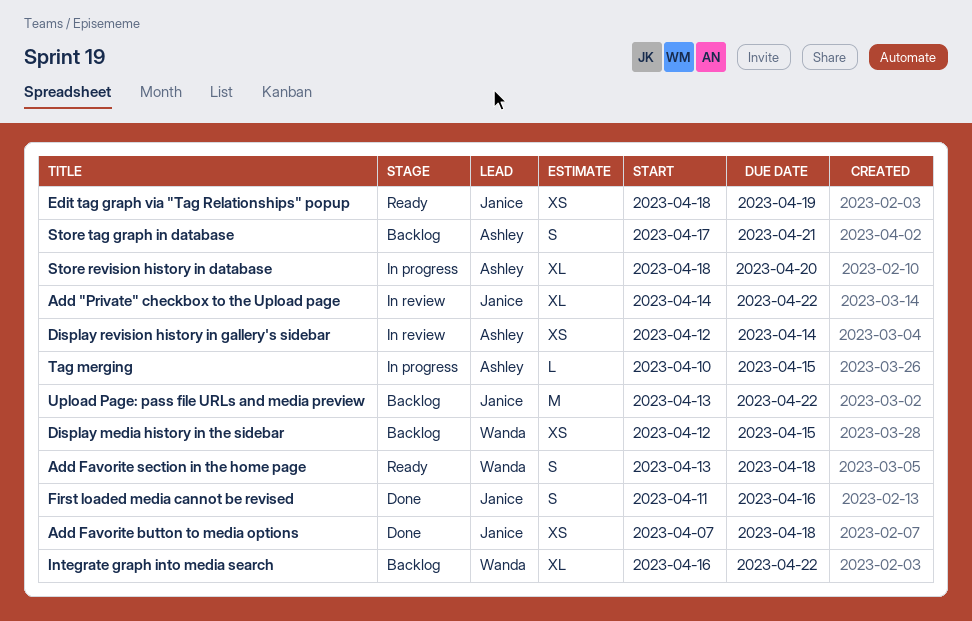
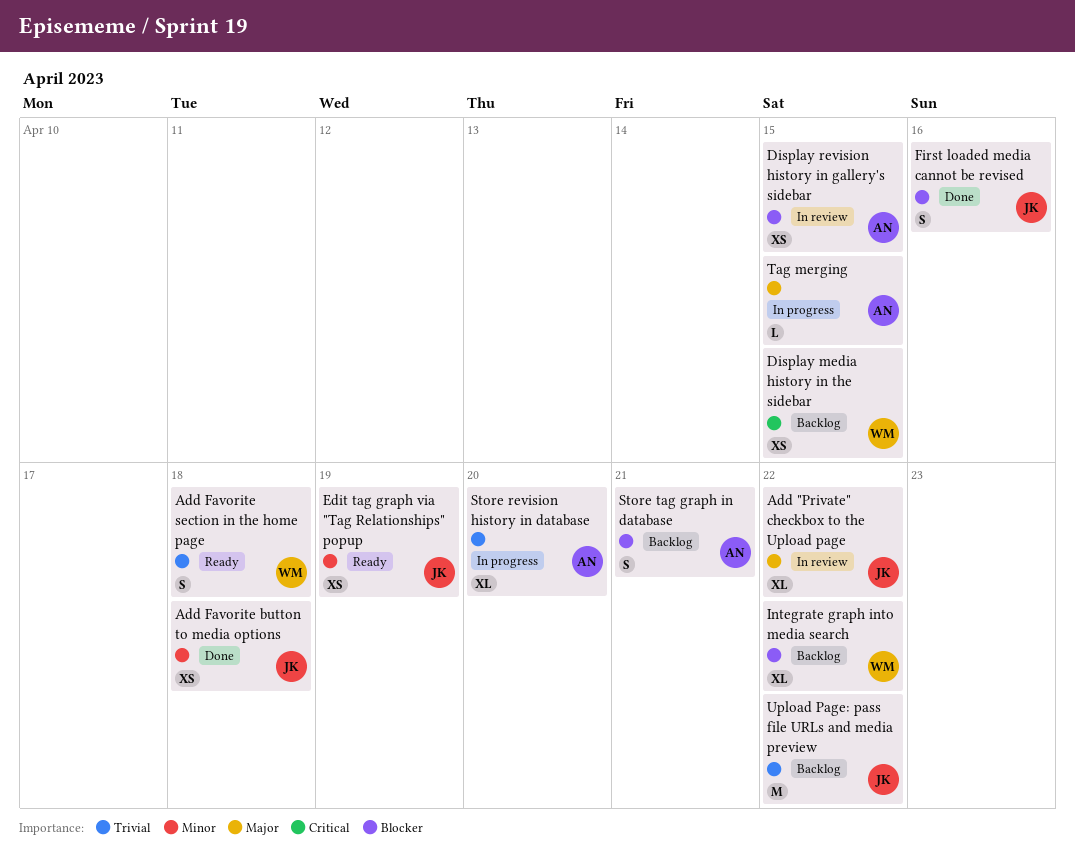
Display revision history in gallery's sidebar, due: Apr 14 -> Apr 15

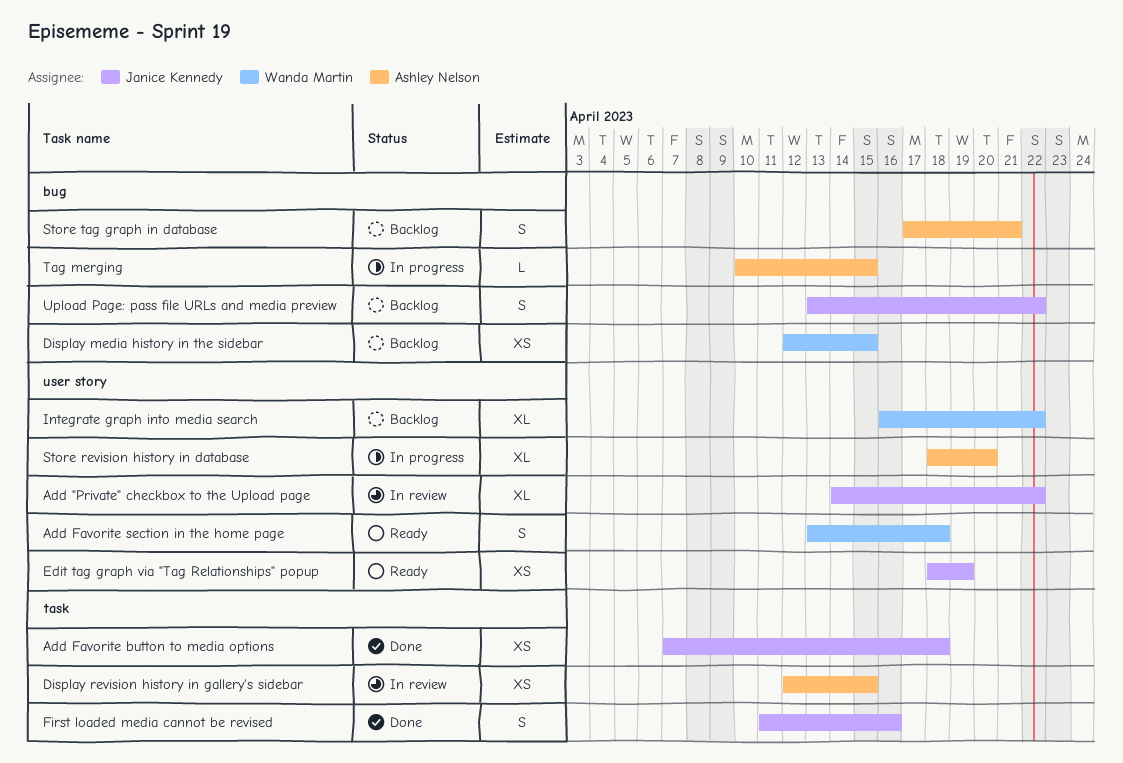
Upload Page: pass file URLs and media preview, estimate: M -> S

